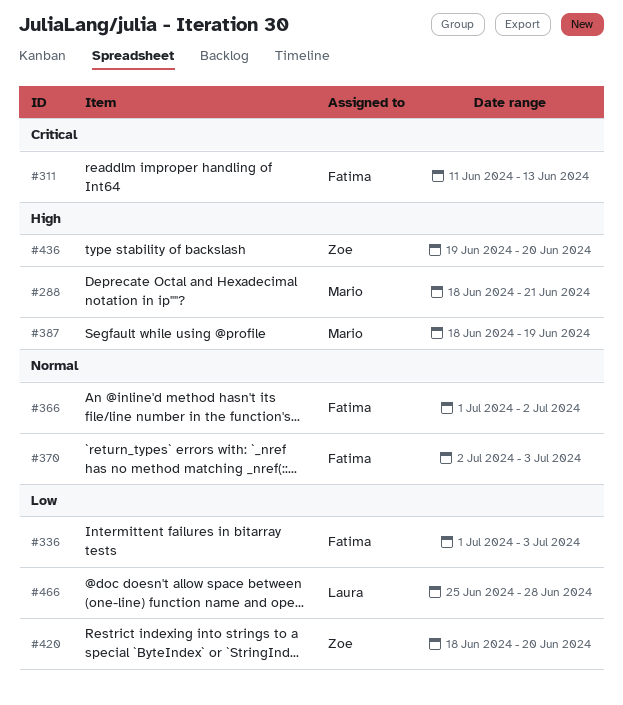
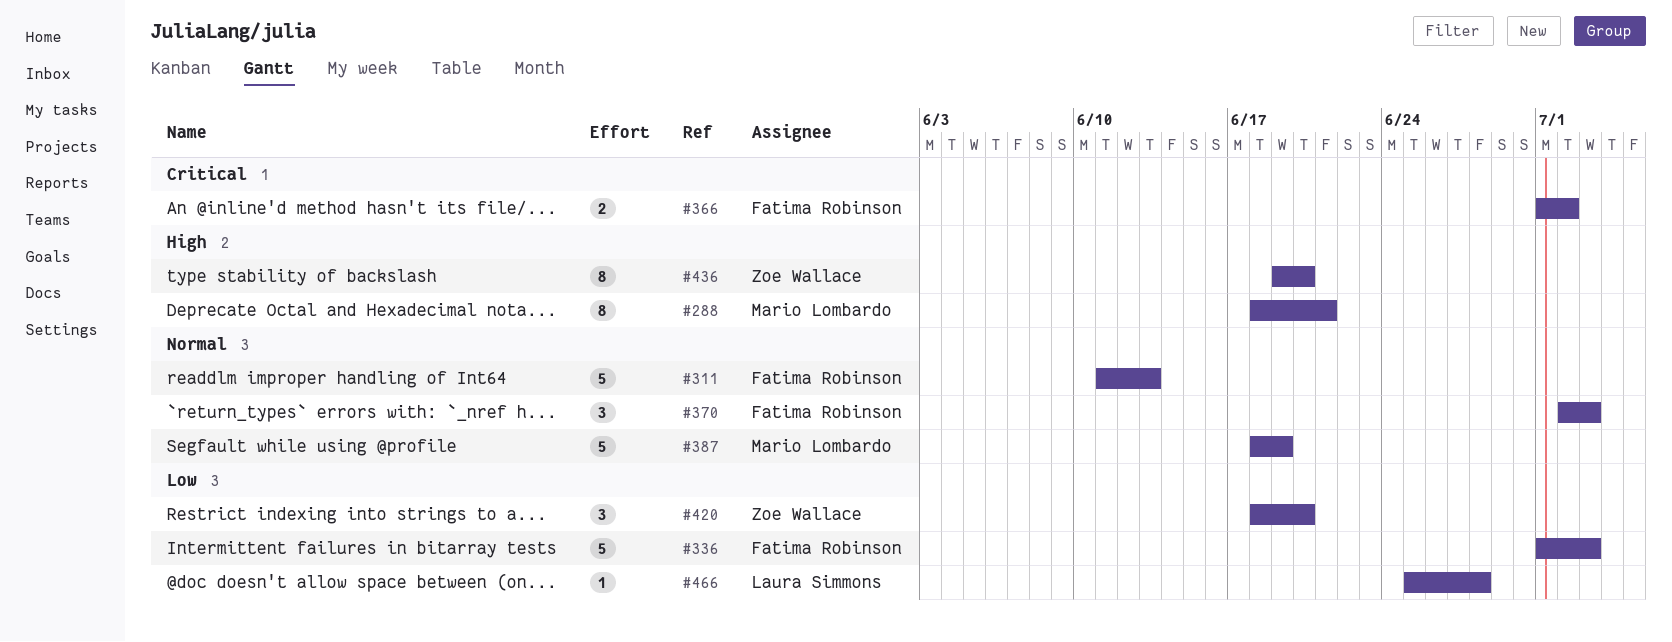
#311, priority: Critical -> Normal
#366, priority: Normal -> Critical
#387, priority: High -> Normal

